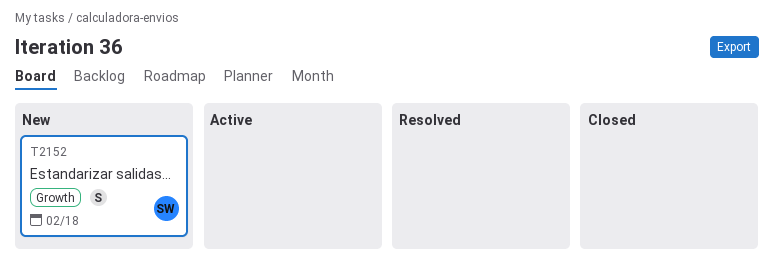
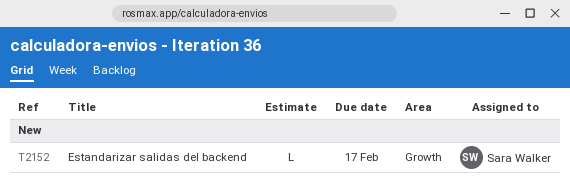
T2152, estimate: S -> L
T2152, due: Feb 18 -> Feb 17

